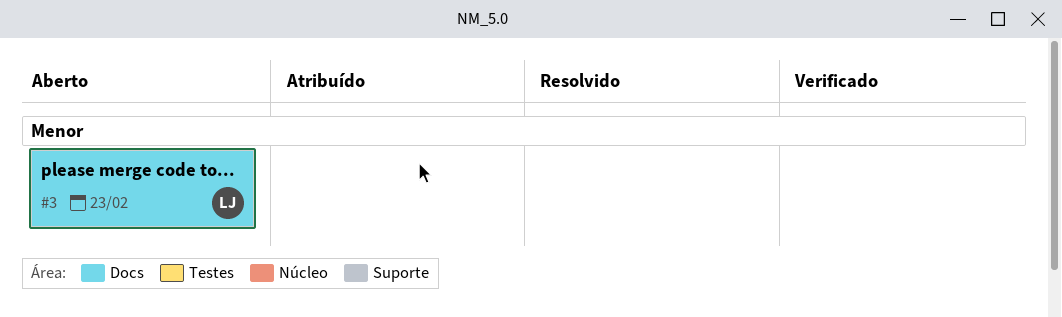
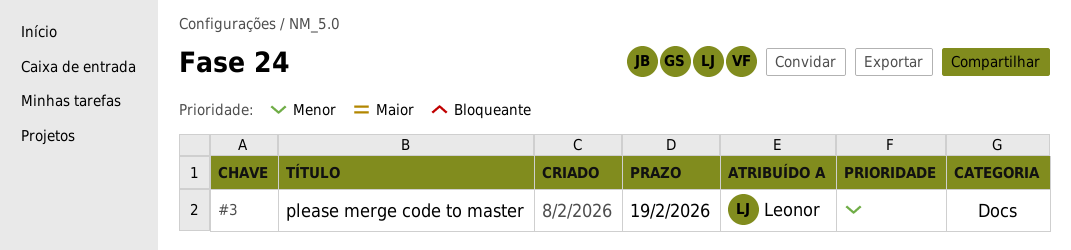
#3, due: Feb 23 -> Feb 19

